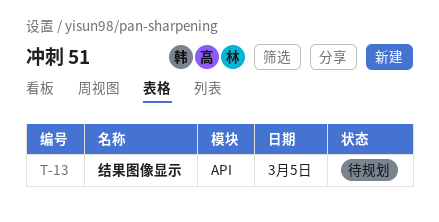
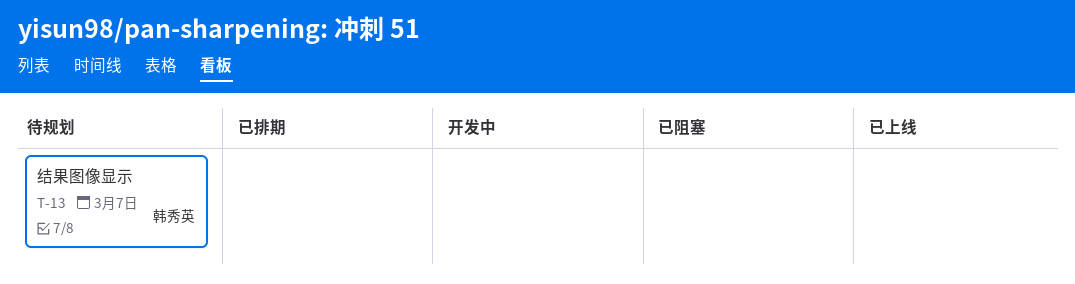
T-13, day: Mar 5 -> Mar 7

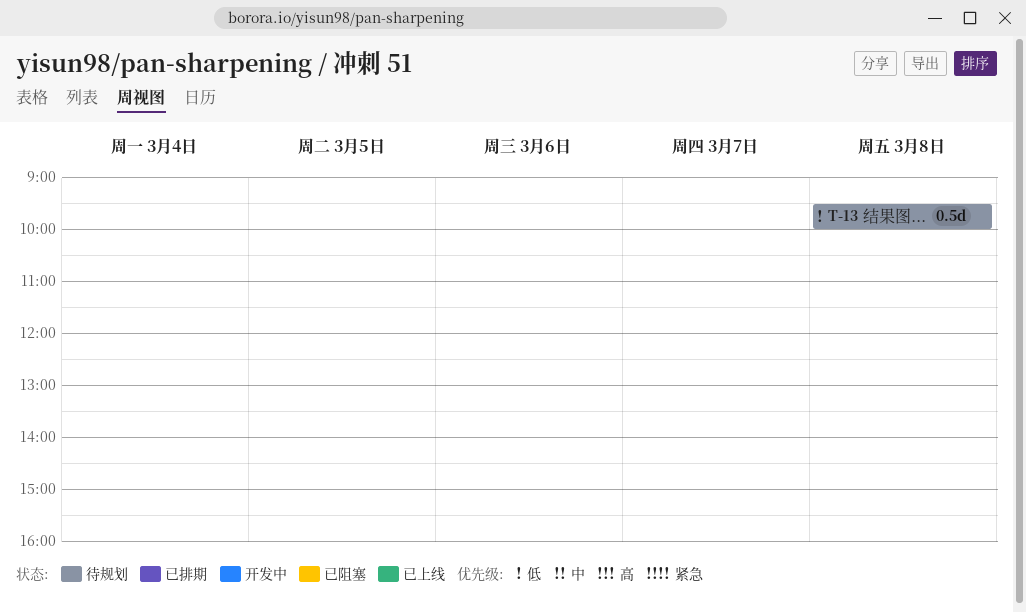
T-13, day: Mar 7 -> Mar 8

